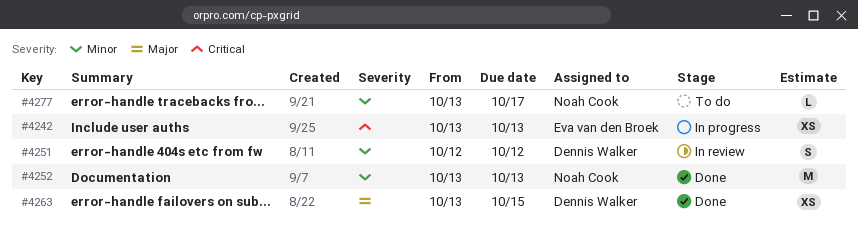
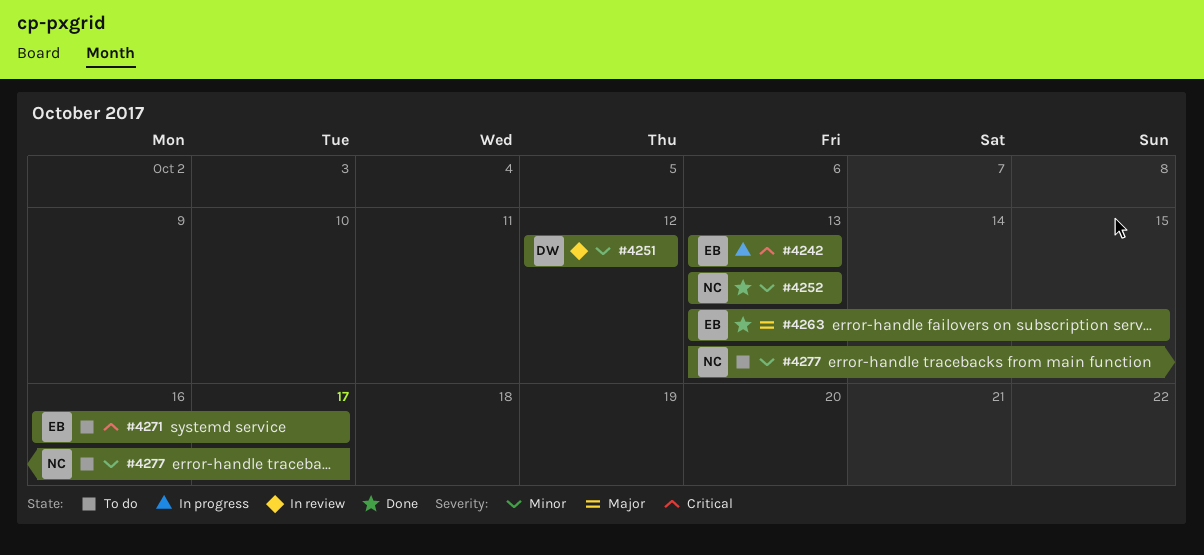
#4263, owner: Dennis Walker -> Eva van den Broek
#4271: none -> present

